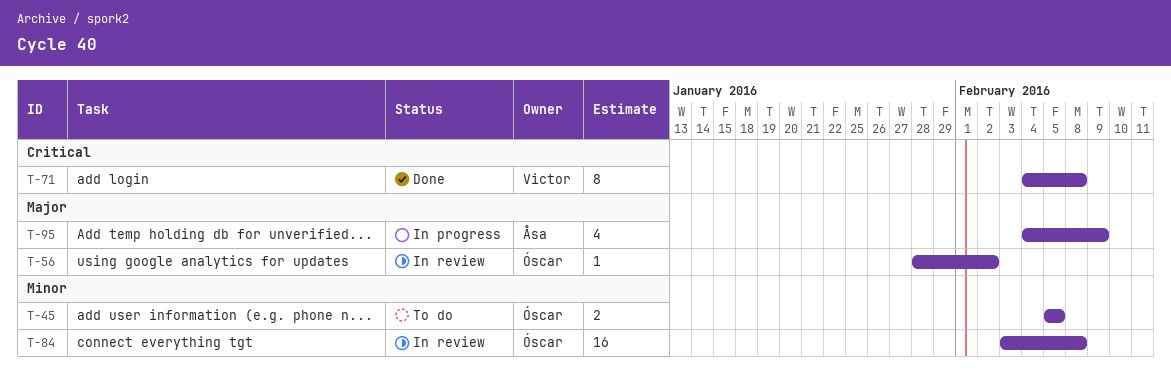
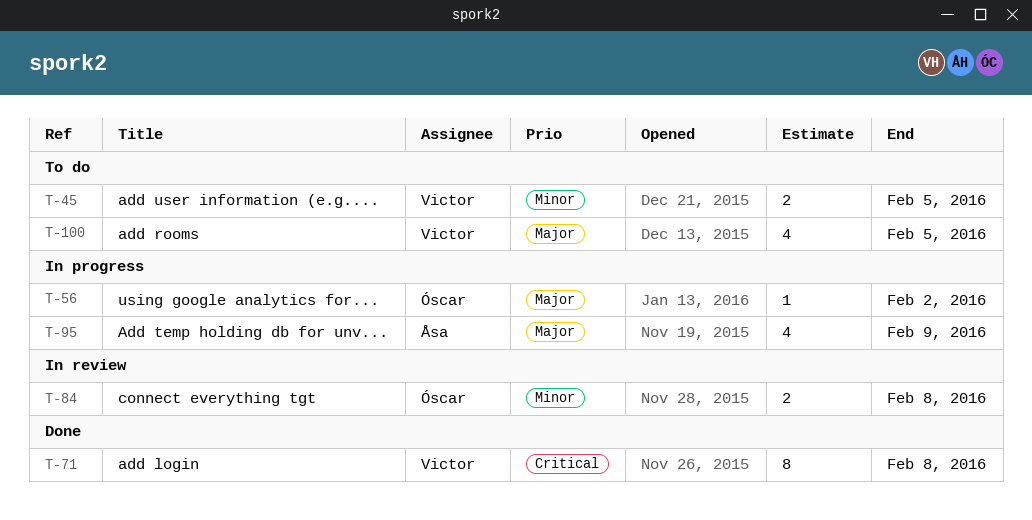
T-45, owner: Óscar -> Victor
T-56, status: In review -> In progress
T-84, estimate: 16 -> 2
T-100: none -> present

